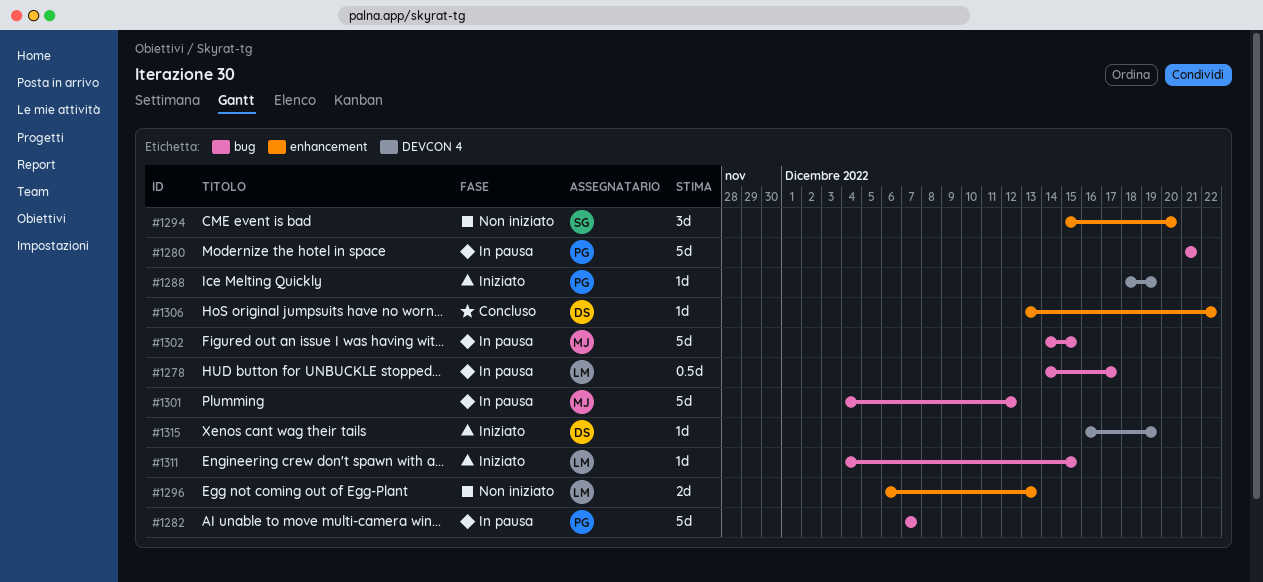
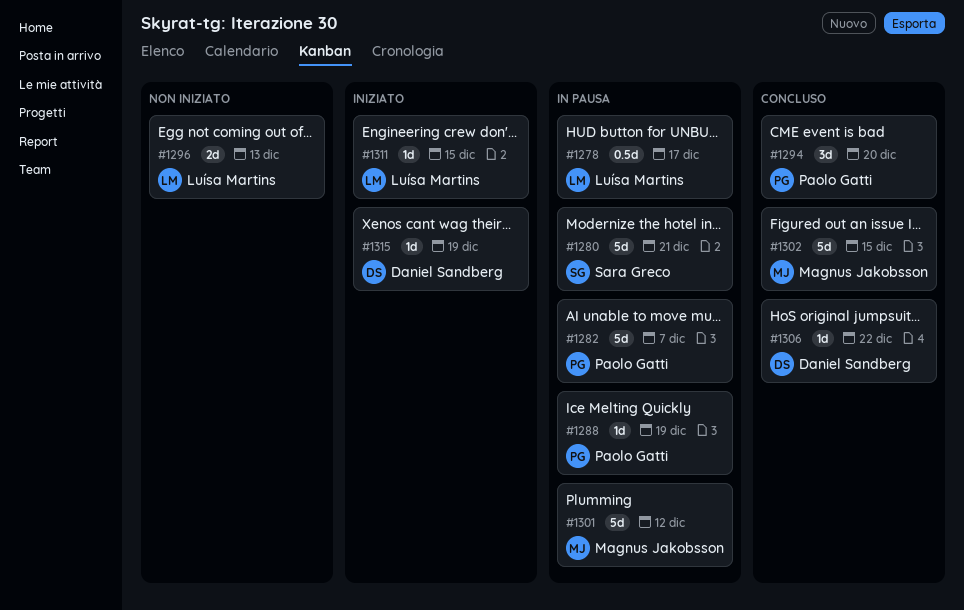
#1280, owner: Paolo Gatti -> Sara Greco
#1288, status: Iniziato -> In pausa
#1294, status: Non iniziato -> Concluso
#1294, owner: Sara Greco -> Paolo Gatti
#1302, status: In pausa -> Concluso

